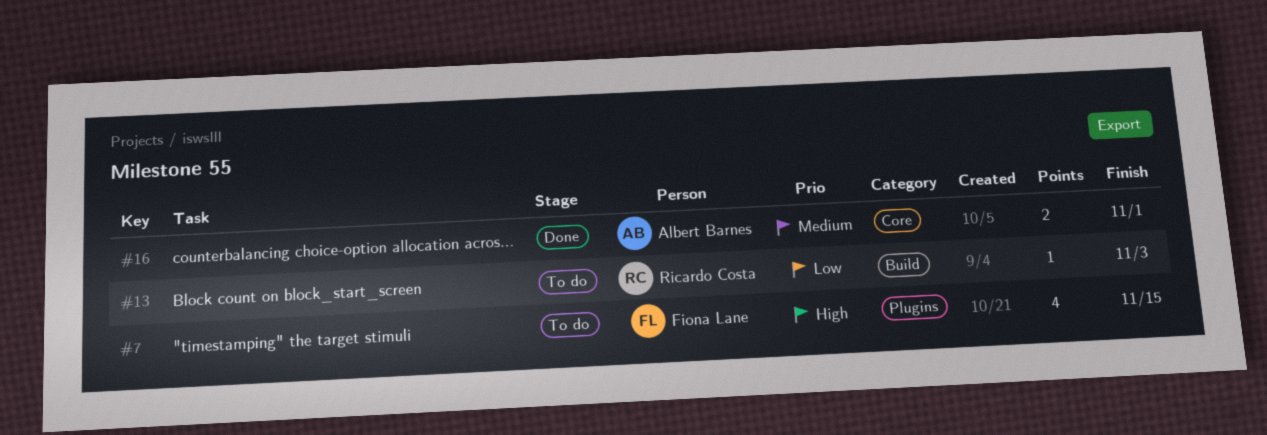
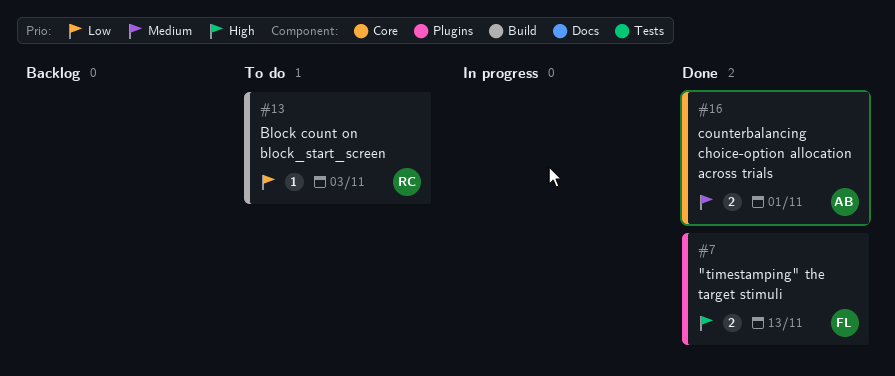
#7, status: To do -> Done
#7, estimate: 4 -> 2
#7, due: Nov 15 -> Nov 13

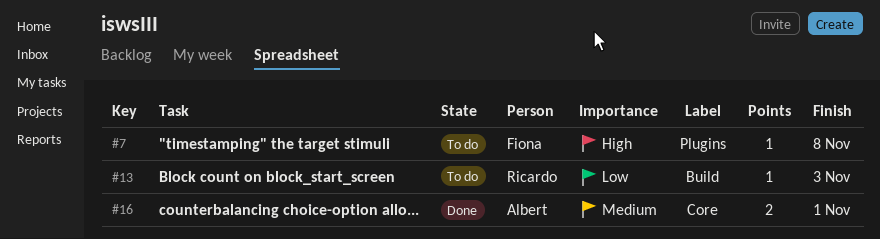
#7, status: Done -> To do
#7, estimate: 2 -> 1
#7, due: Nov 13 -> Nov 8

